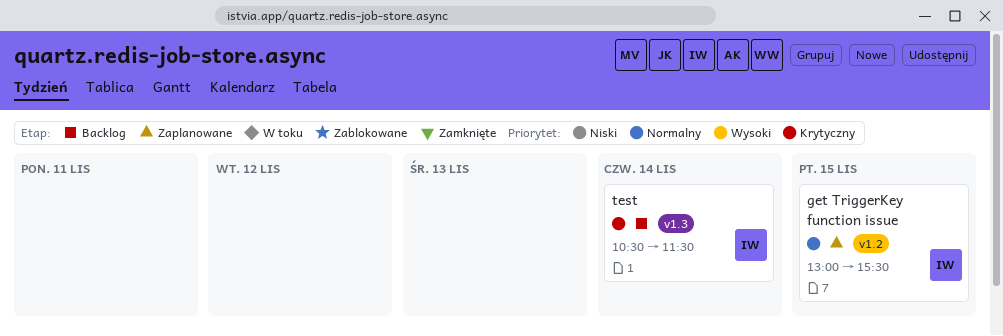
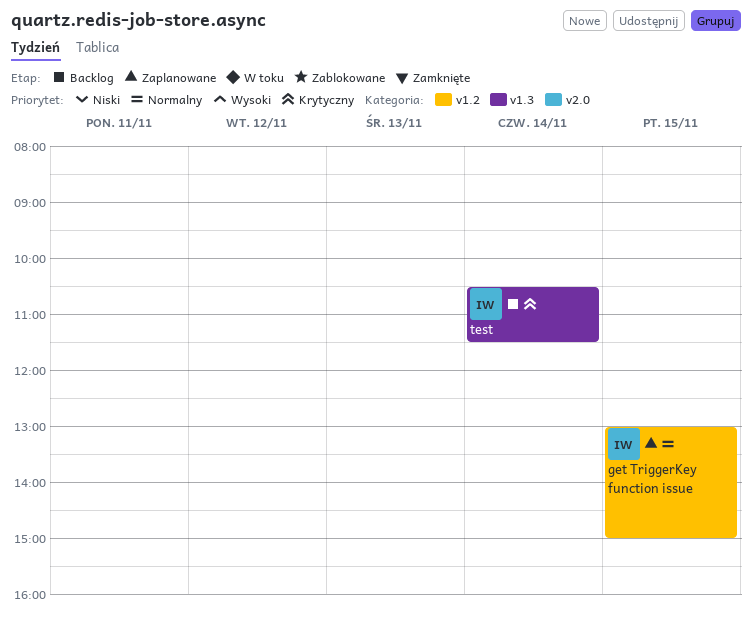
get TriggerKey function issue, ends: 15:30 -> 15:00

